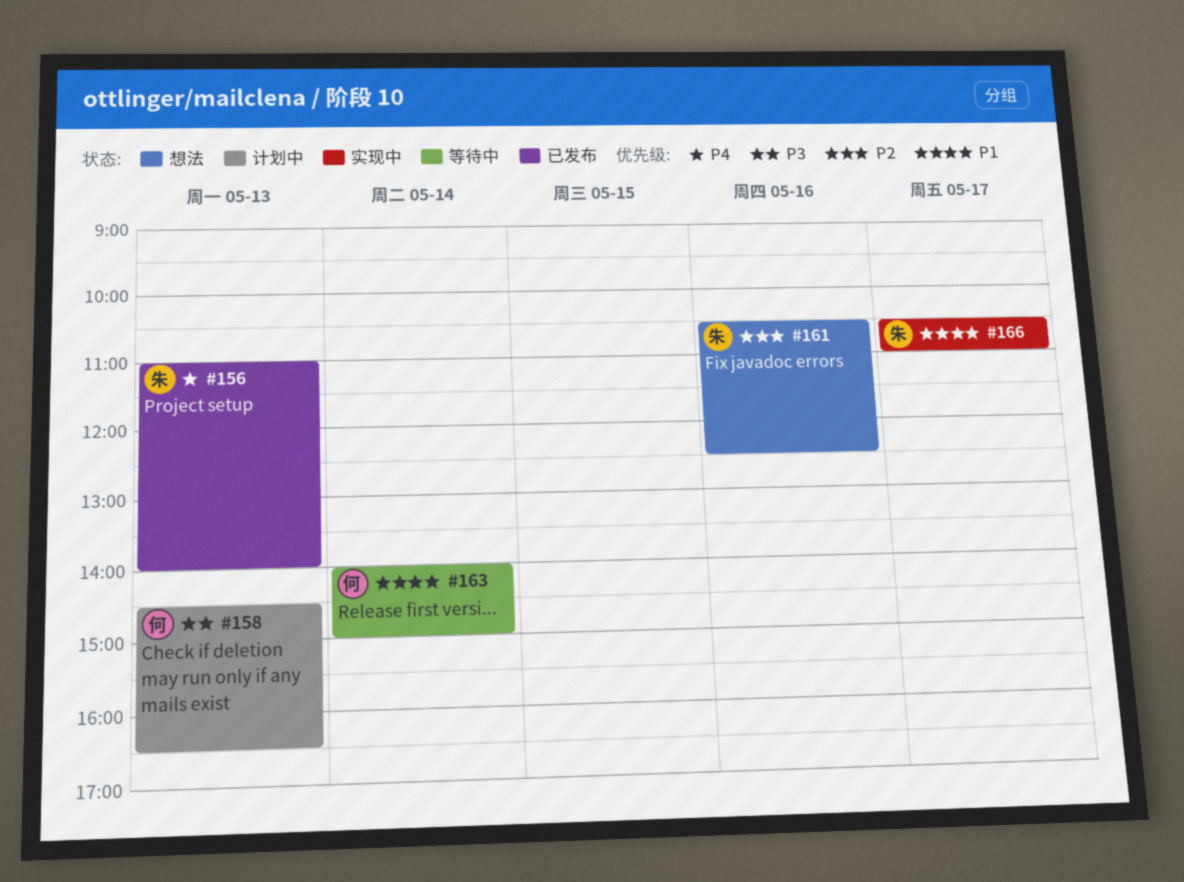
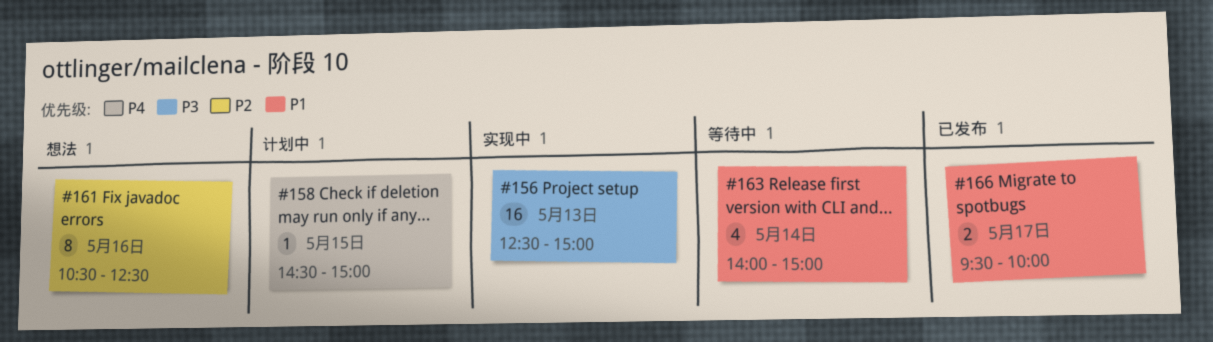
#156, status: 已发布 -> 实现中
#156, priority: P4 -> P3
#156, begins: 11:00 -> 12:30
#156, ends: 14:00 -> 15:00
#158, priority: P3 -> P4
#158, day: May 13 -> May 15
#158, ends: 16:30 -> 15:00
#166, status: 实现中 -> 已发布
#166, begins: 10:30 -> 09:30
#166, ends: 11:00 -> 10:00

